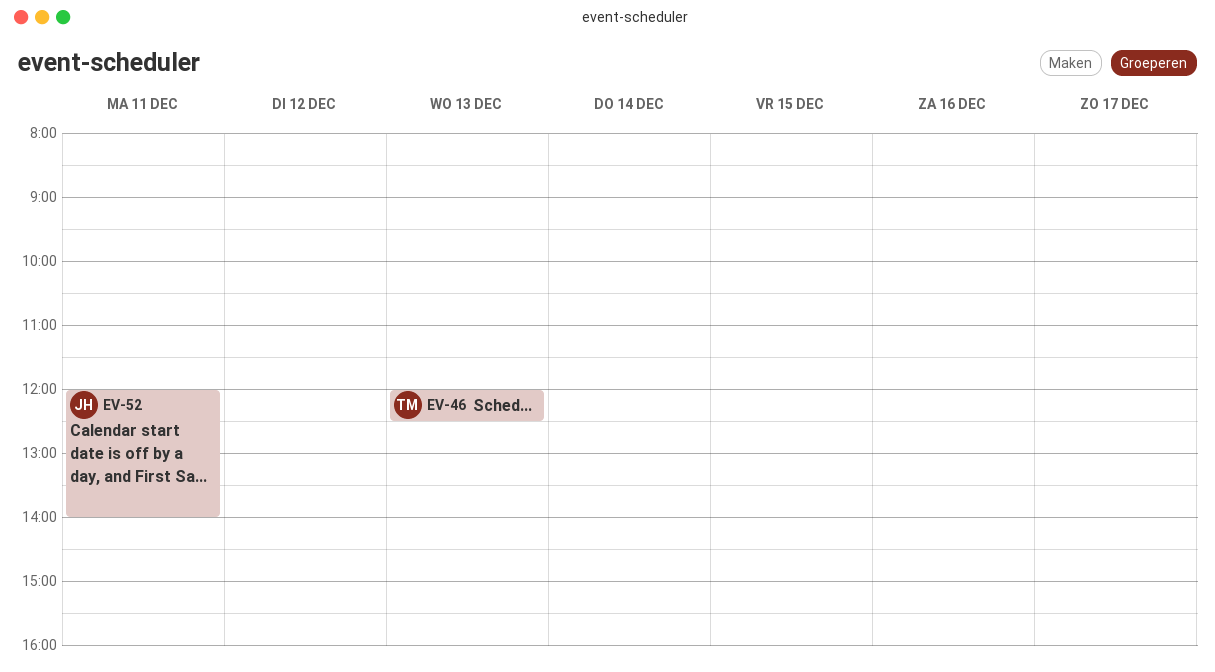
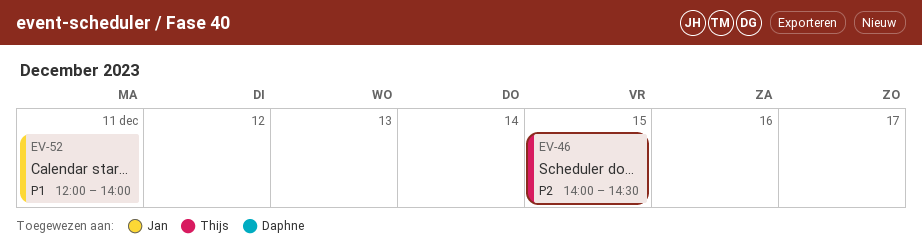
EV-46, day: Dec 13 -> Dec 15
EV-46, begins: 12:00 -> 14:00
EV-46, ends: 12:30 -> 14:30

